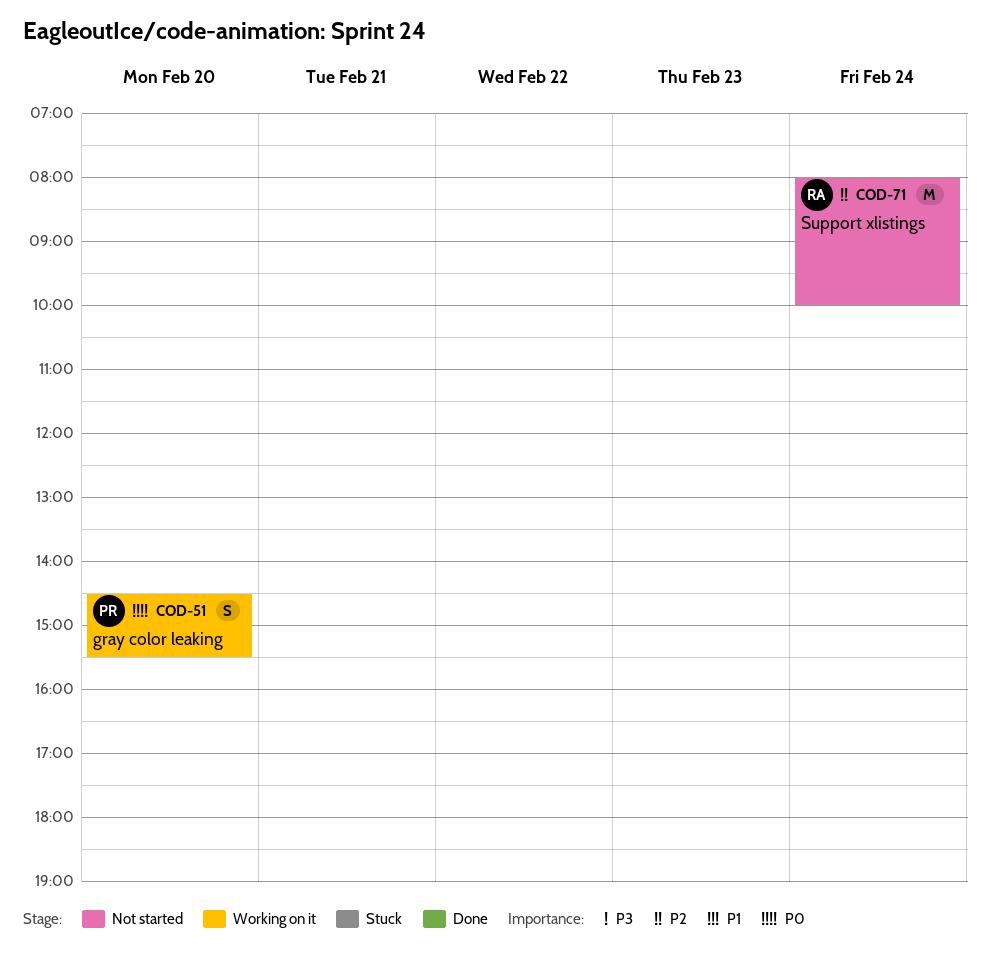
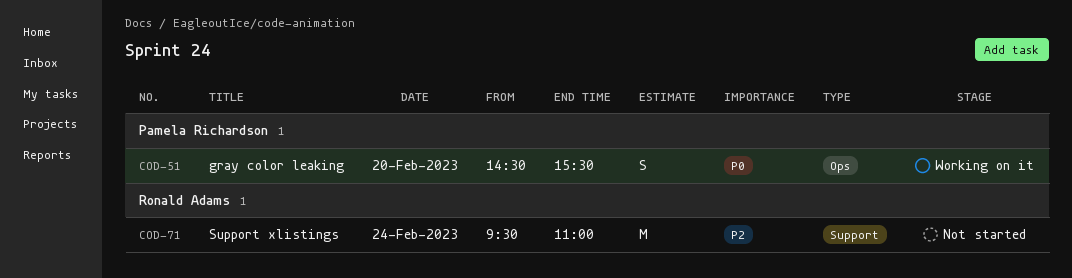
COD-71, begins: 08:00 -> 09:30
COD-71, ends: 10:00 -> 11:00

